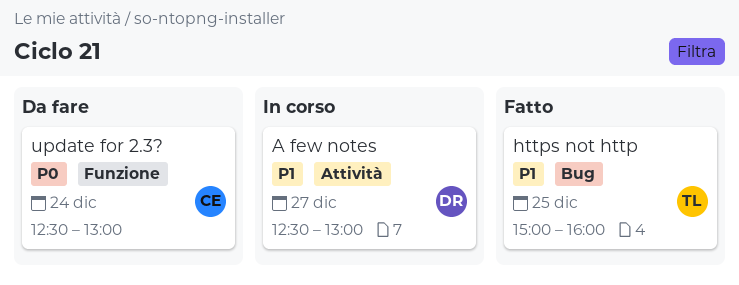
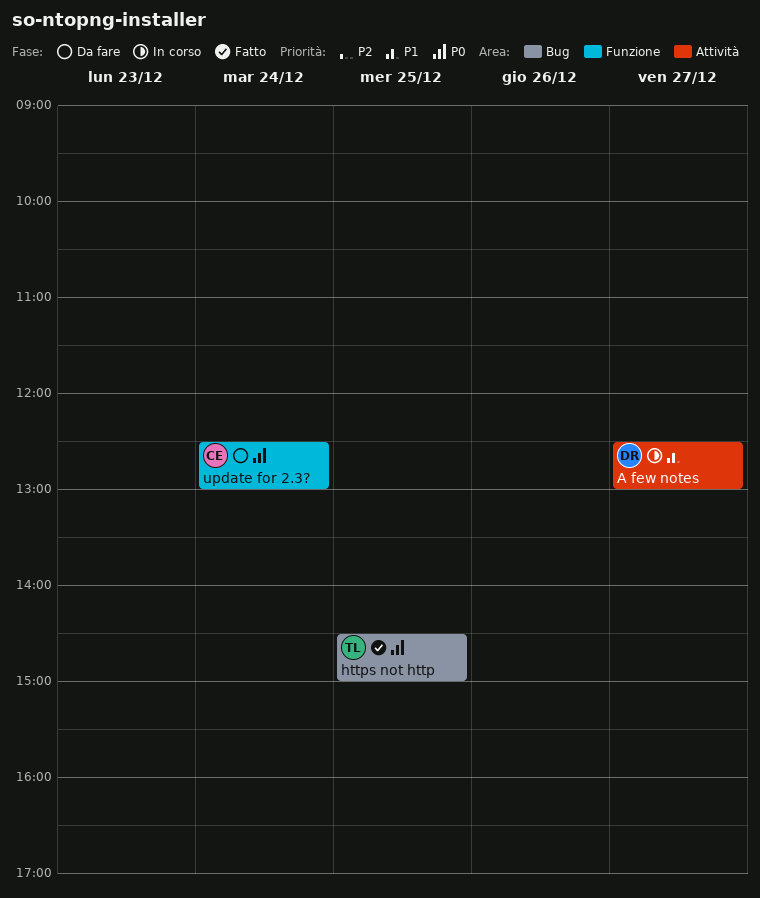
https not http, priority: P1 -> P0
https not http, begins: 15:00 -> 14:30
https not http, ends: 16:00 -> 15:00

